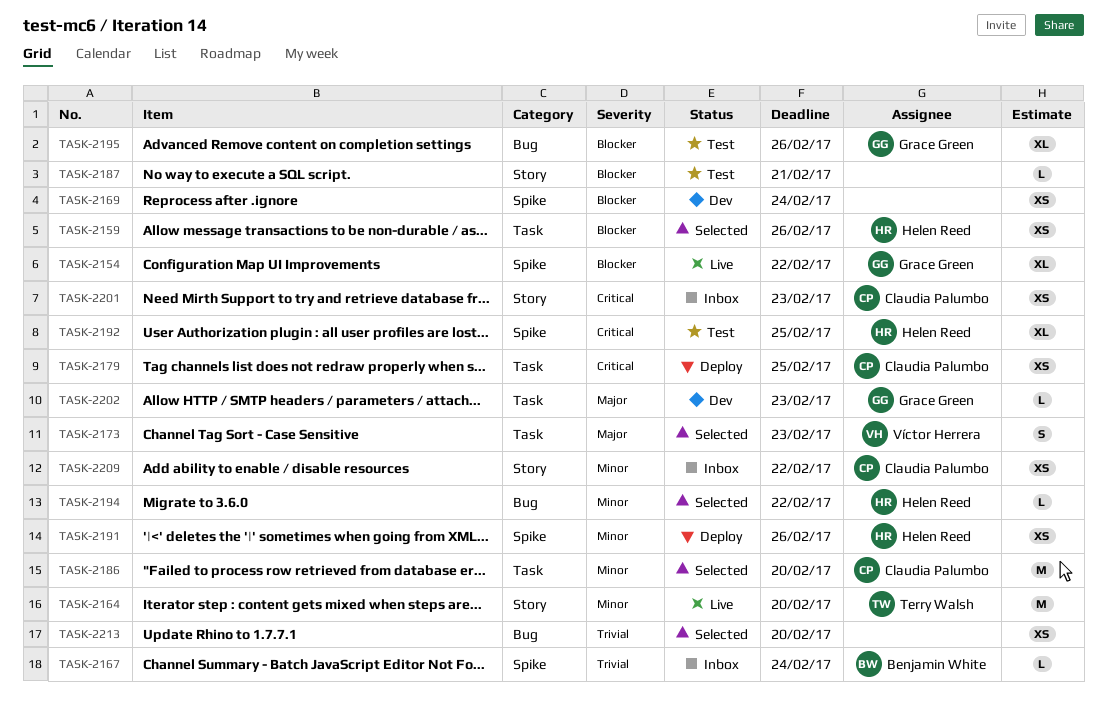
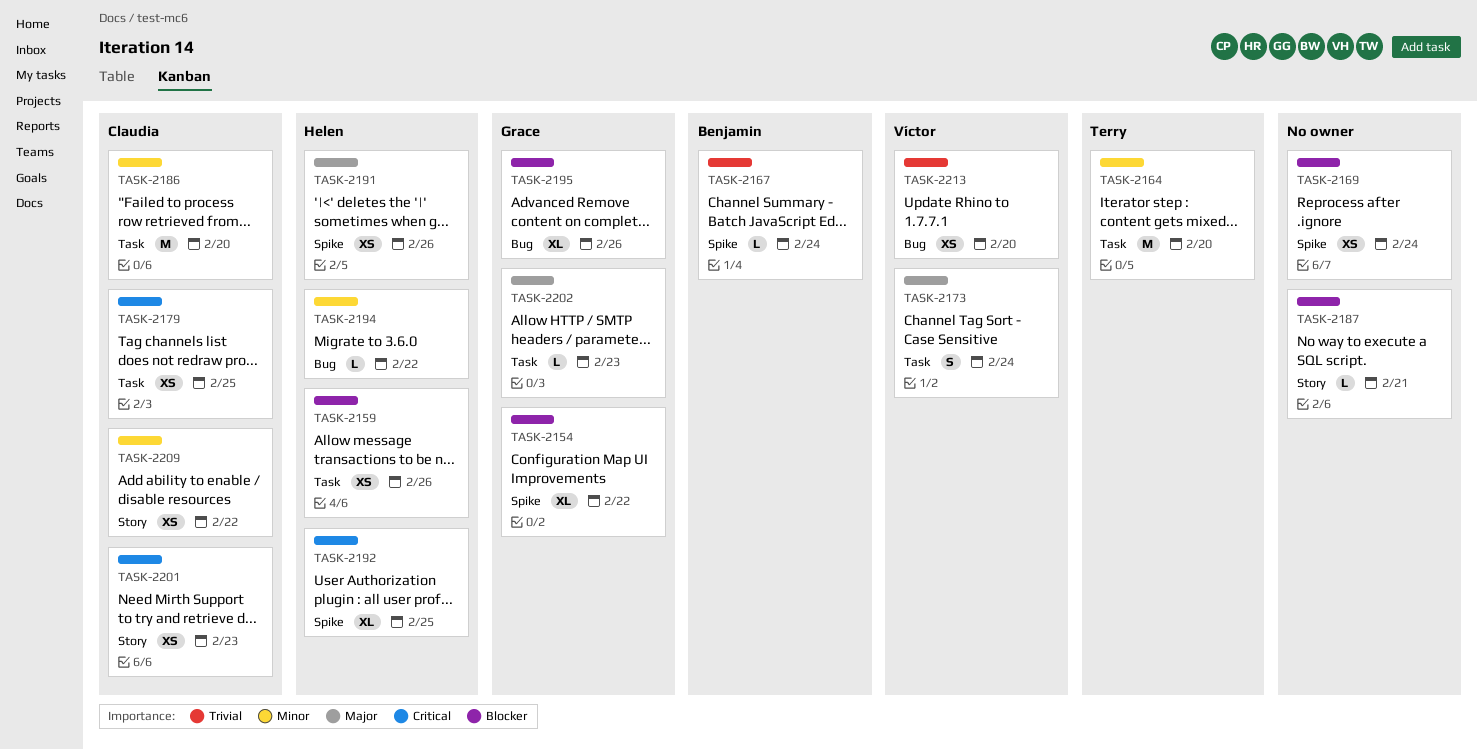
TASK-2164, label: Story -> Task
TASK-2173, due: Feb 23 -> Feb 24
TASK-2191, priority: Minor -> Major
TASK-2213, owner: none -> Víctor Herrera

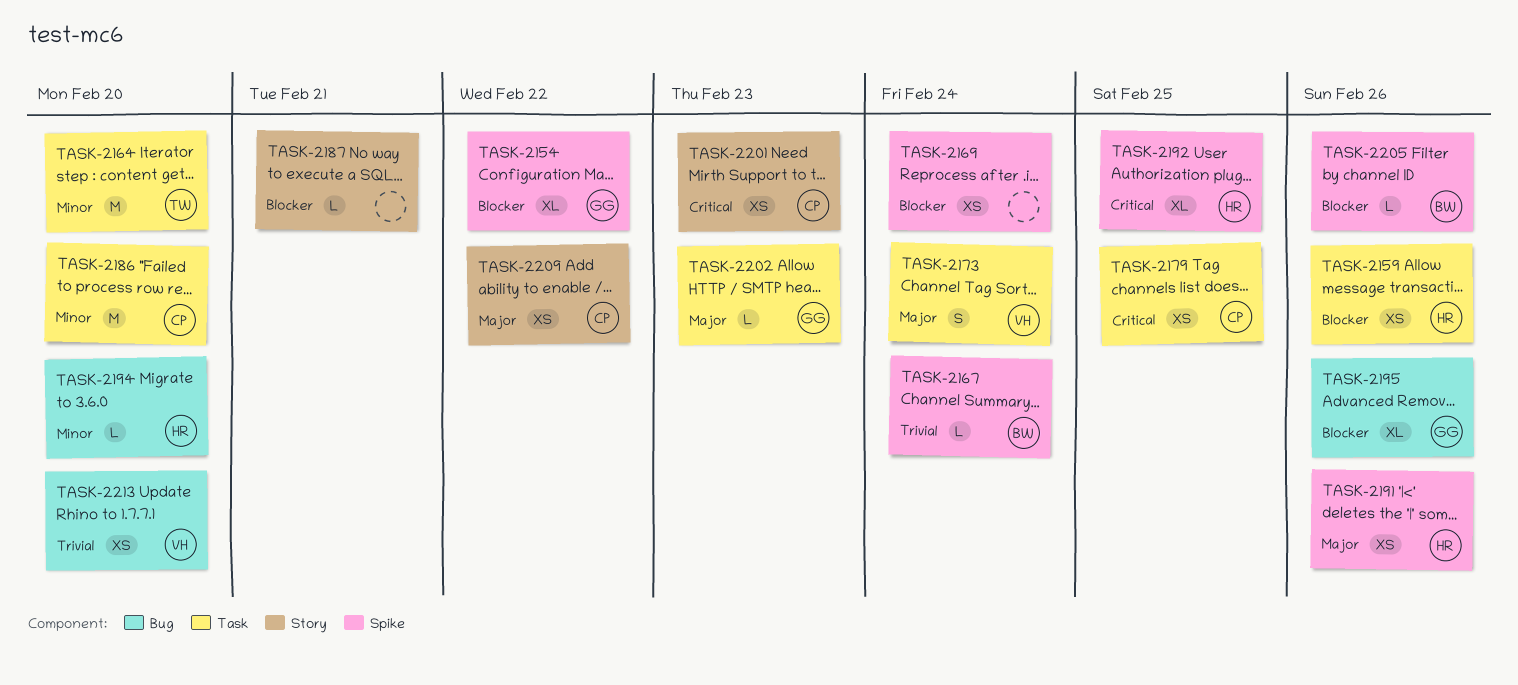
TASK-2194, due: Feb 22 -> Feb 20
TASK-2205: none -> present
TASK-2209, priority: Minor -> Major

